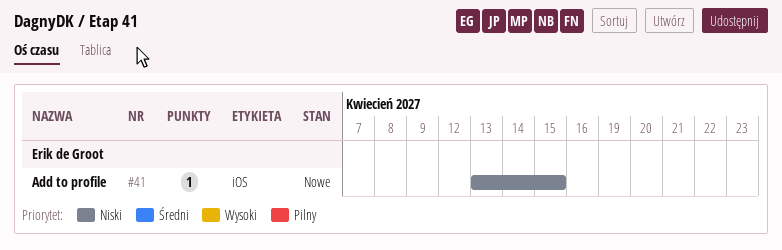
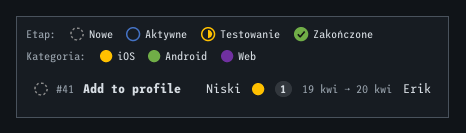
#41, start: Apr 13 -> Apr 19
#41, due: Apr 15 -> Apr 20

